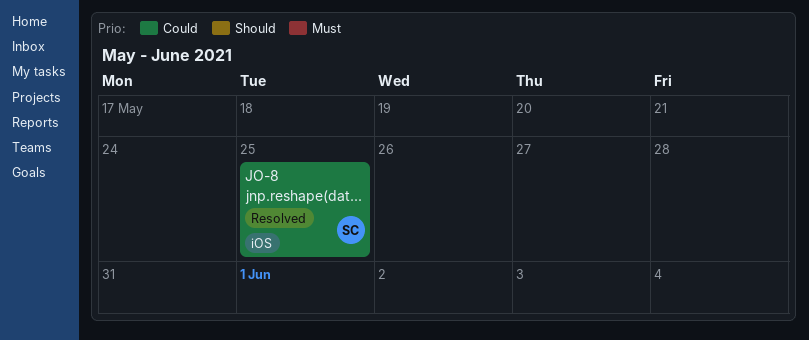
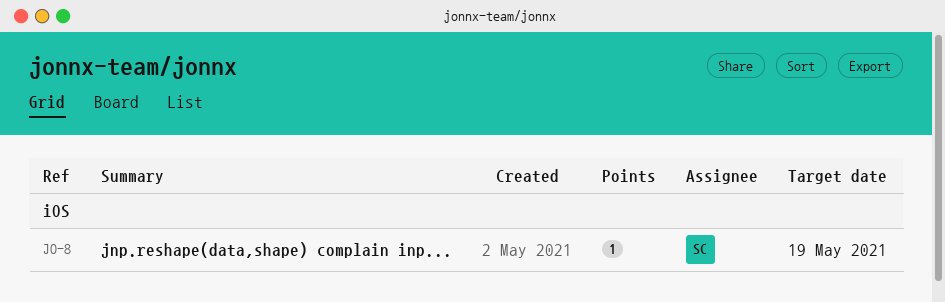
JO-8, due: May 25 -> May 19

